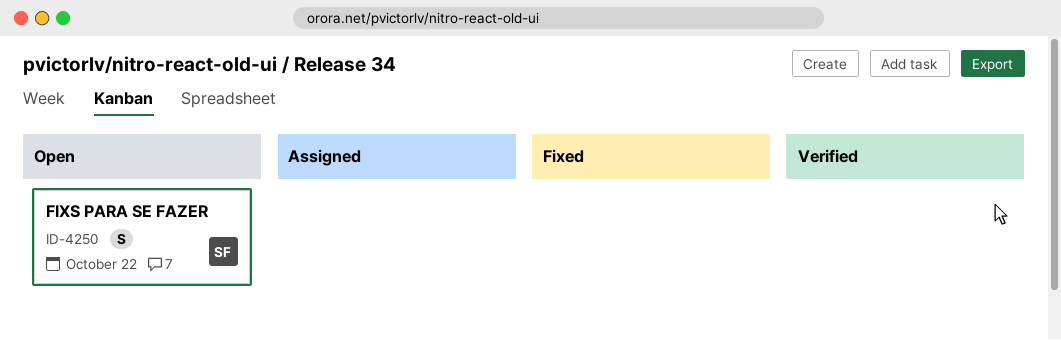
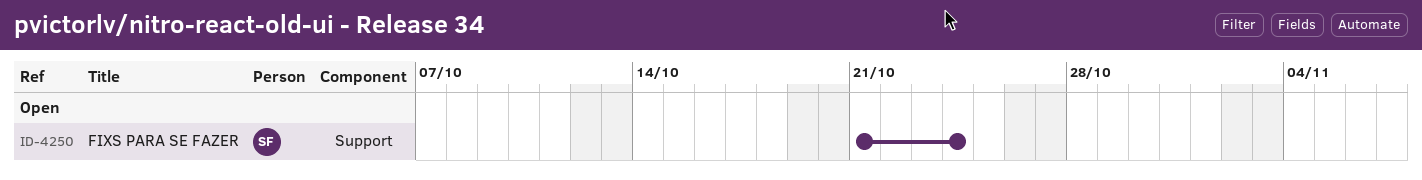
ID-4250, due: Oct 22 -> Oct 24

